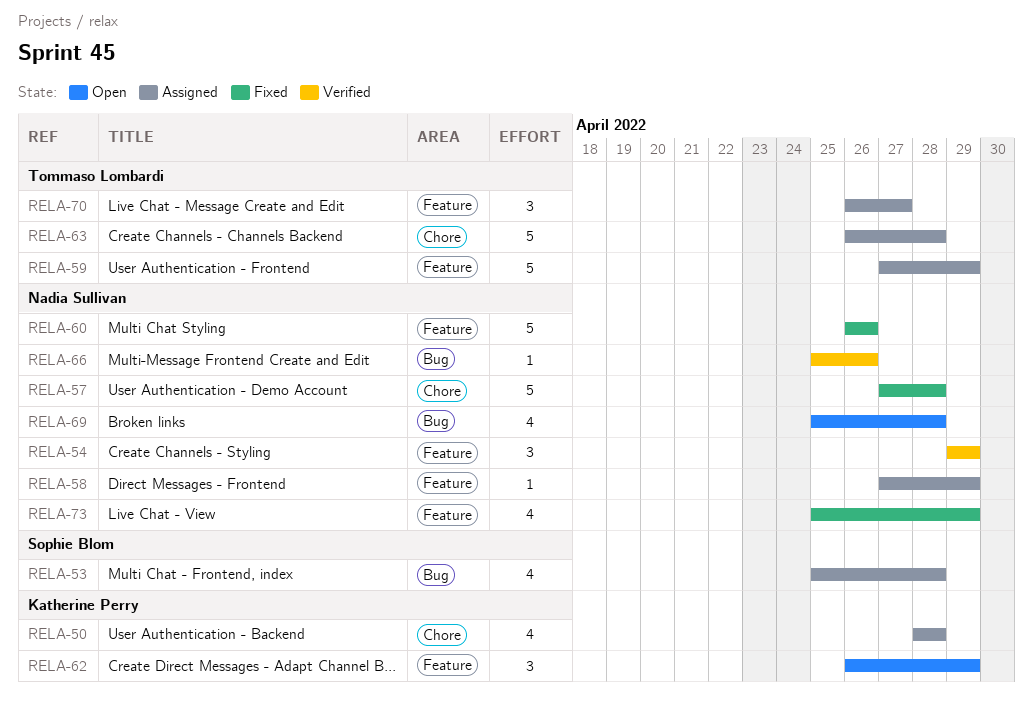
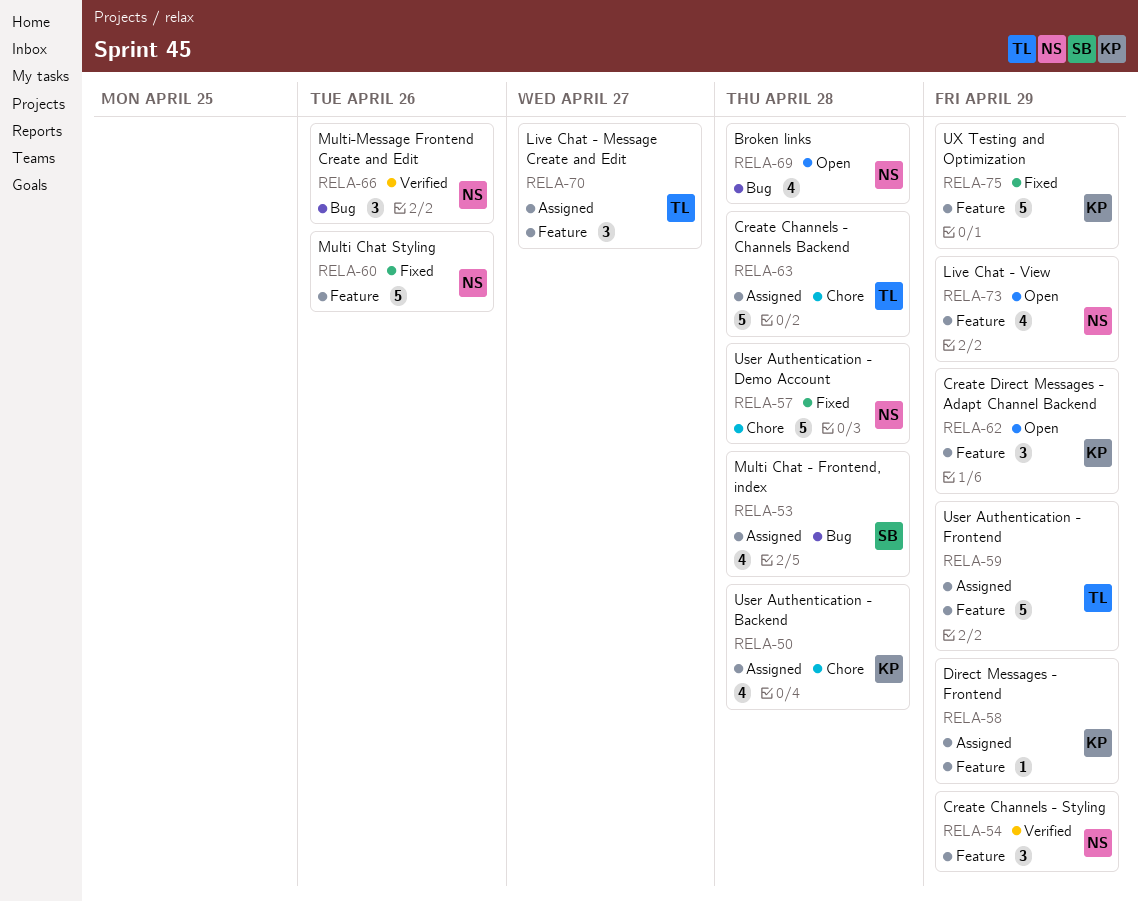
RELA-58, owner: Nadia Sullivan -> Katherine Perry
RELA-66, estimate: 1 -> 3
RELA-73, status: Fixed -> Open
RELA-75: none -> present

